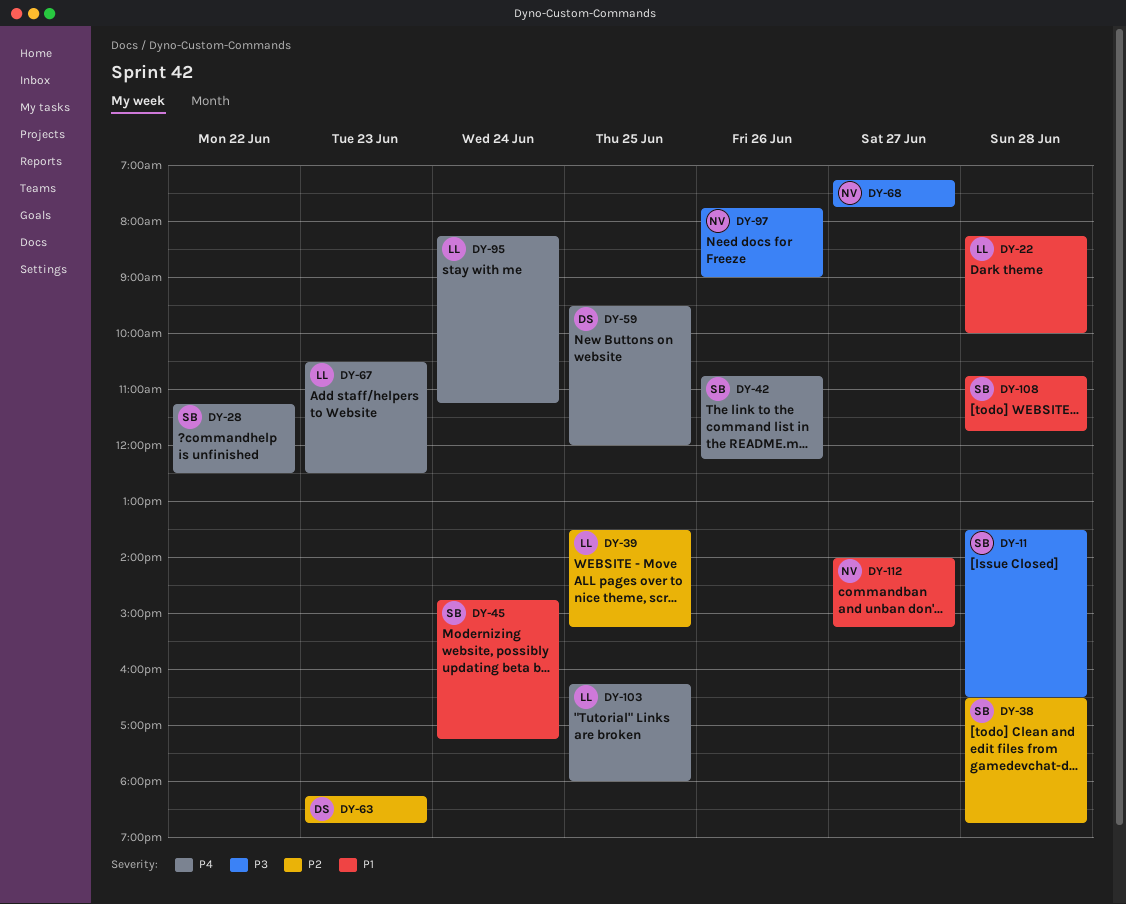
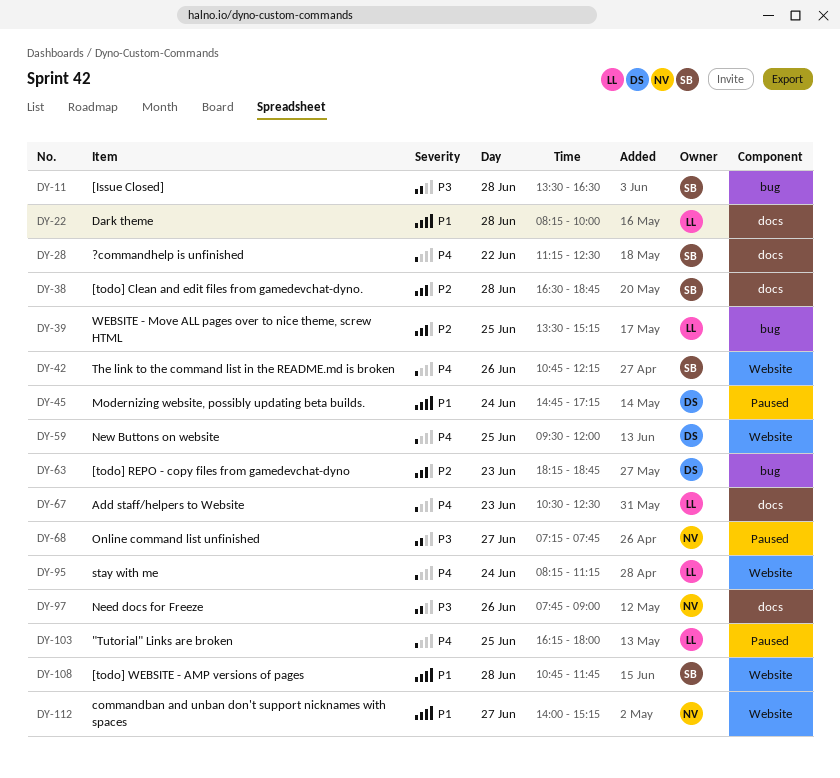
DY-45, owner: SB -> DS

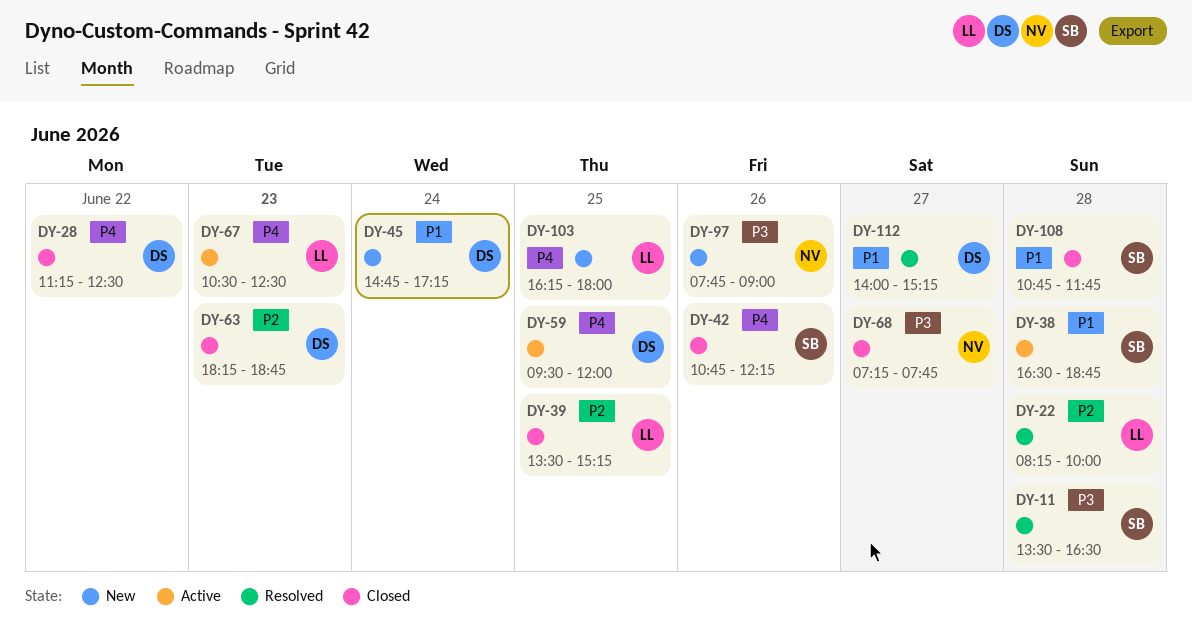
DY-22, priority: P1 -> P2
DY-28, owner: SB -> DS
DY-38, priority: P2 -> P1
DY-95: present -> none
DY-112, owner: NV -> DS

